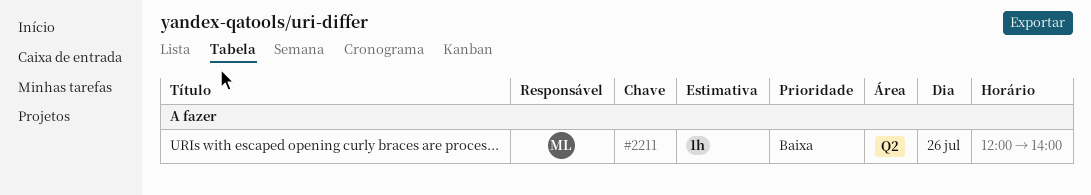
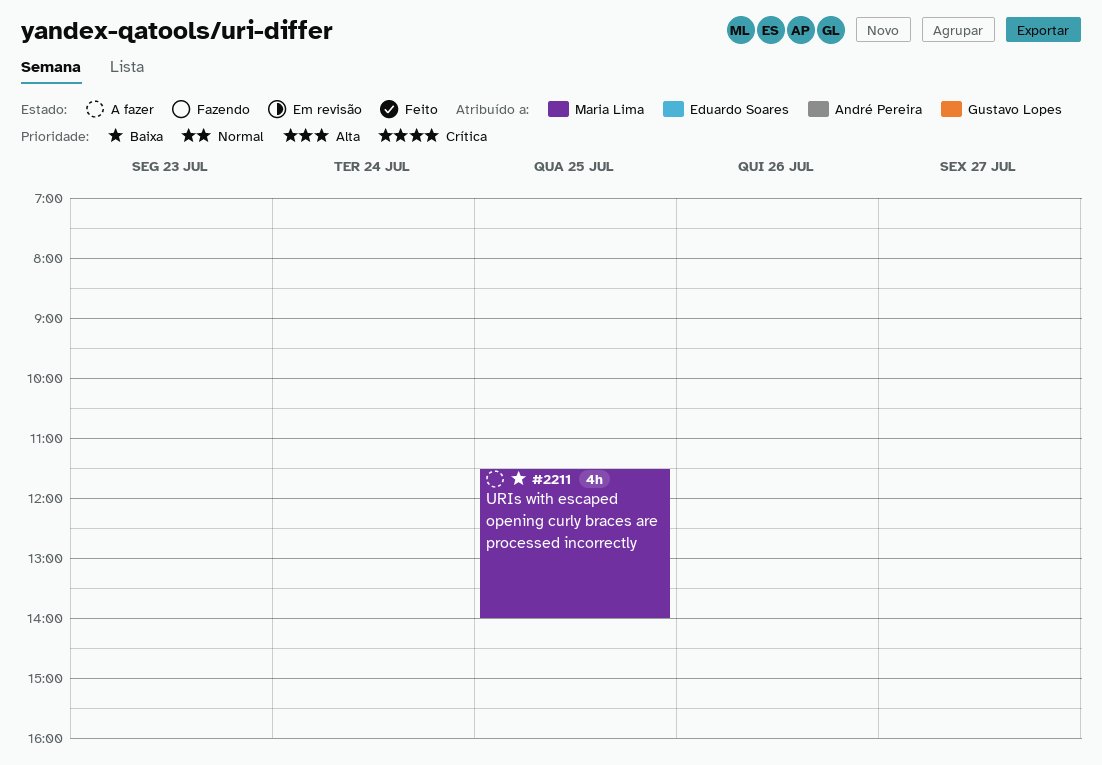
#2211, estimate: 1h -> 4h
#2211, day: Jul 26 -> Jul 25
#2211, begins: 12:00 -> 11:30

